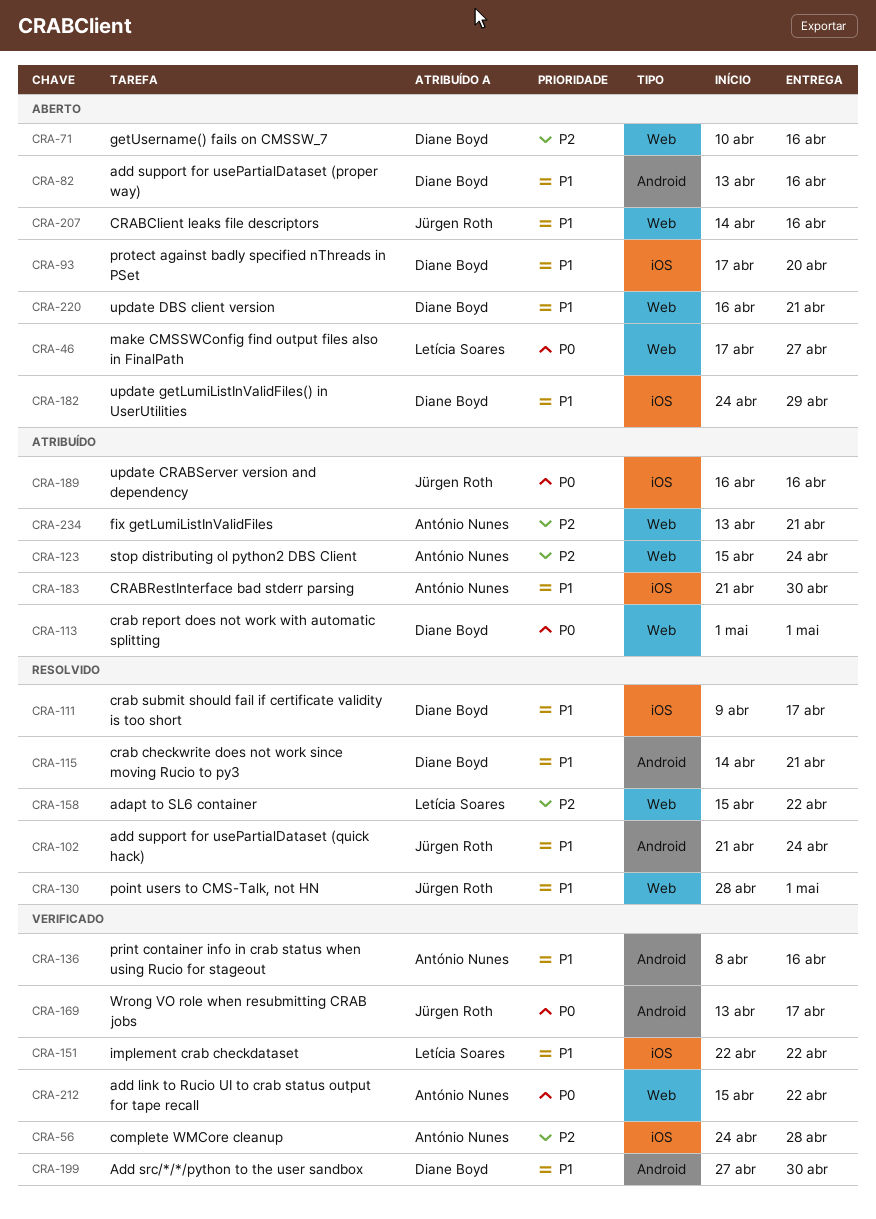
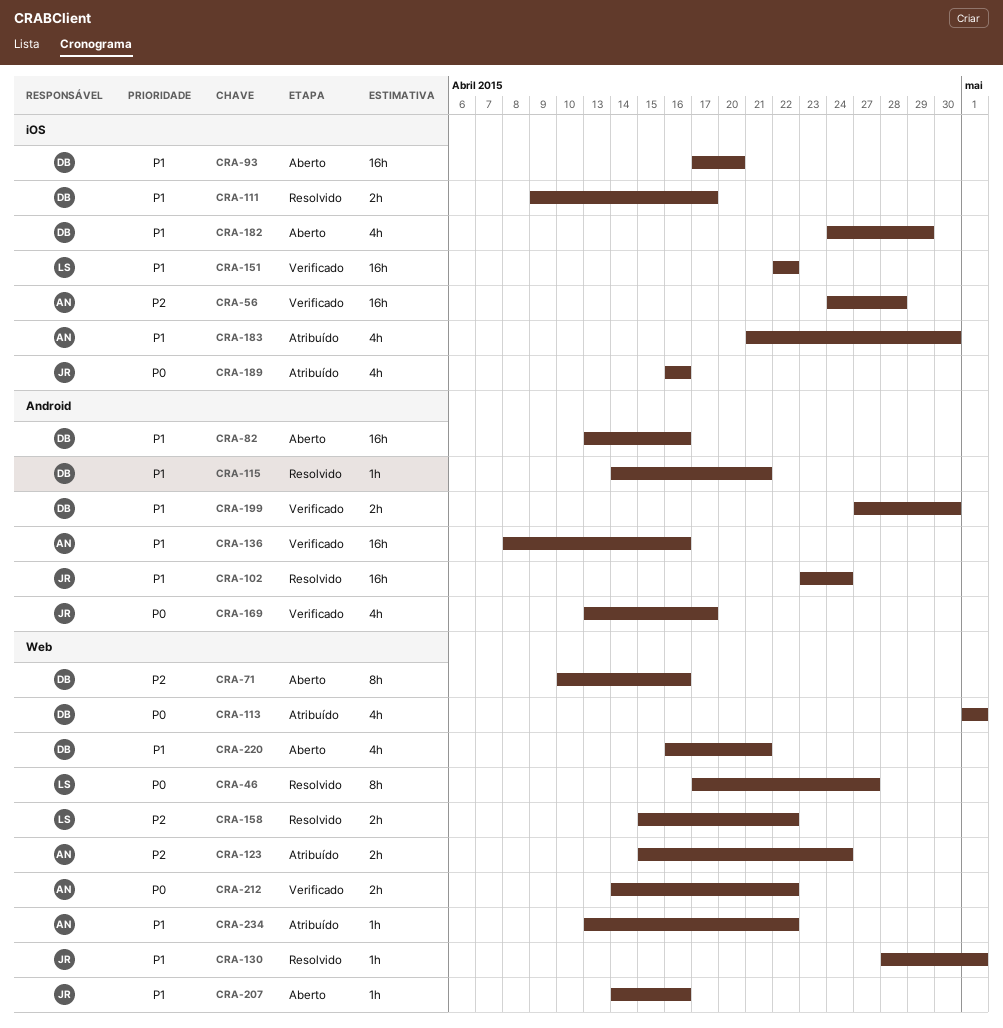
CRA-46, status: Aberto -> Resolvido
CRA-102, start: Apr 21 -> Apr 23
CRA-212, start: Apr 15 -> Apr 14
CRA-234, priority: P2 -> P1
CRA-234, due: Apr 21 -> Apr 22

